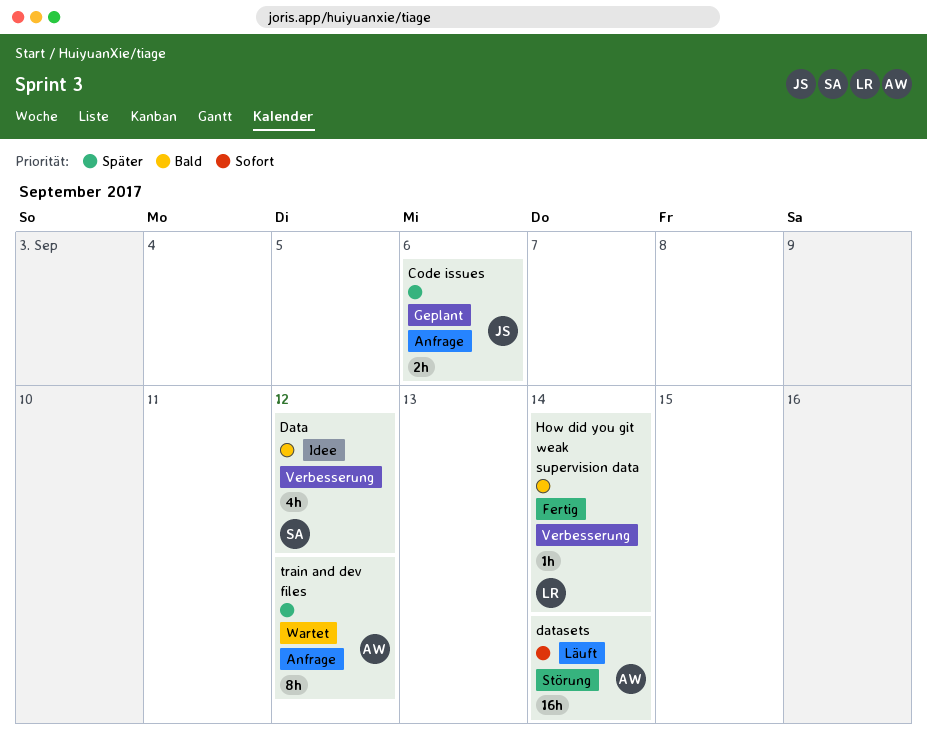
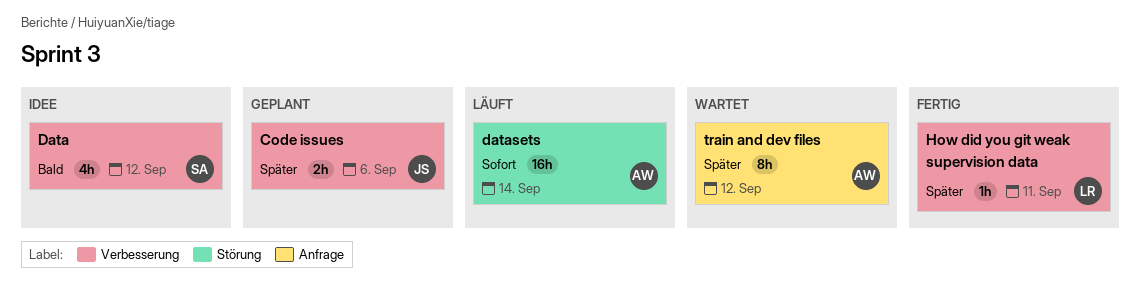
Code issues, label: Anfrage -> Verbesserung
How did you git weak supervision data, priority: Bald -> Später
How did you git weak supervision data, due: Sep 14 -> Sep 11

